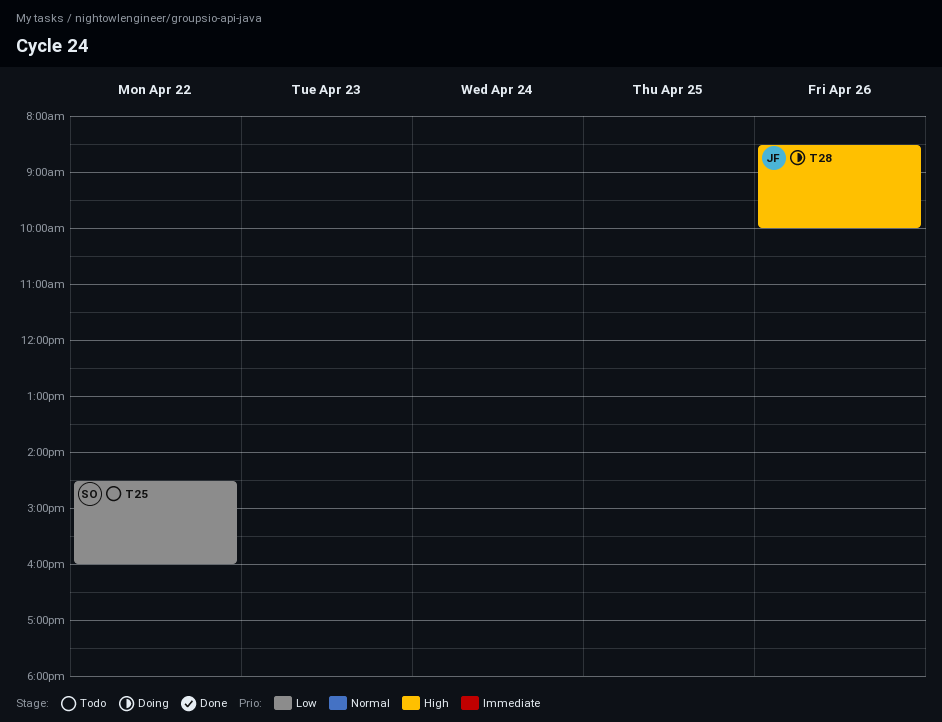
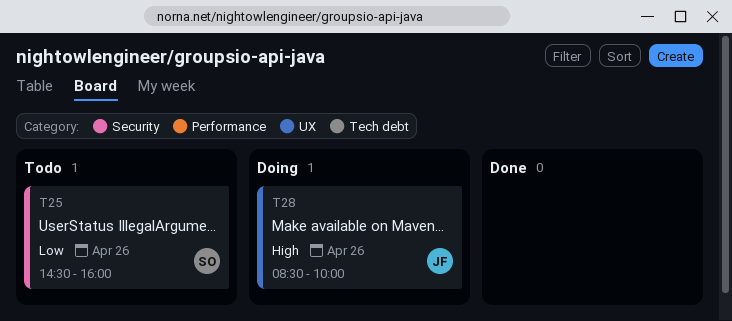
T25, day: Apr 22 -> Apr 26

